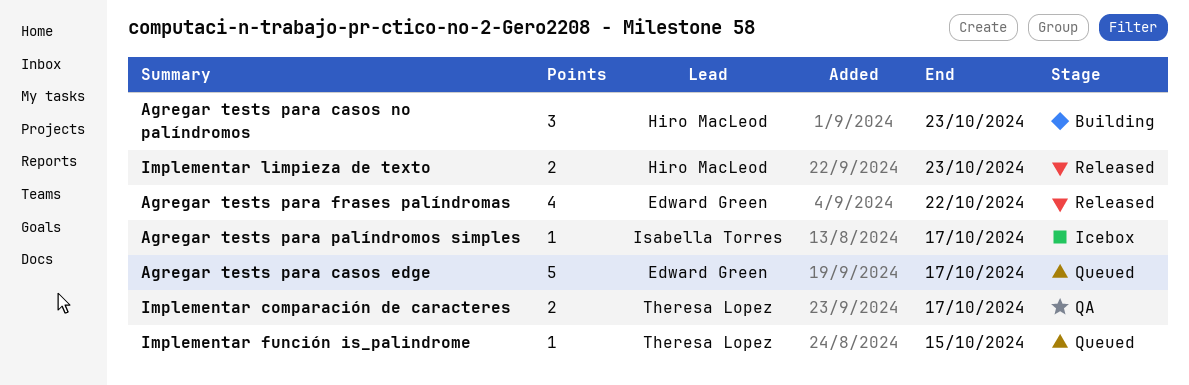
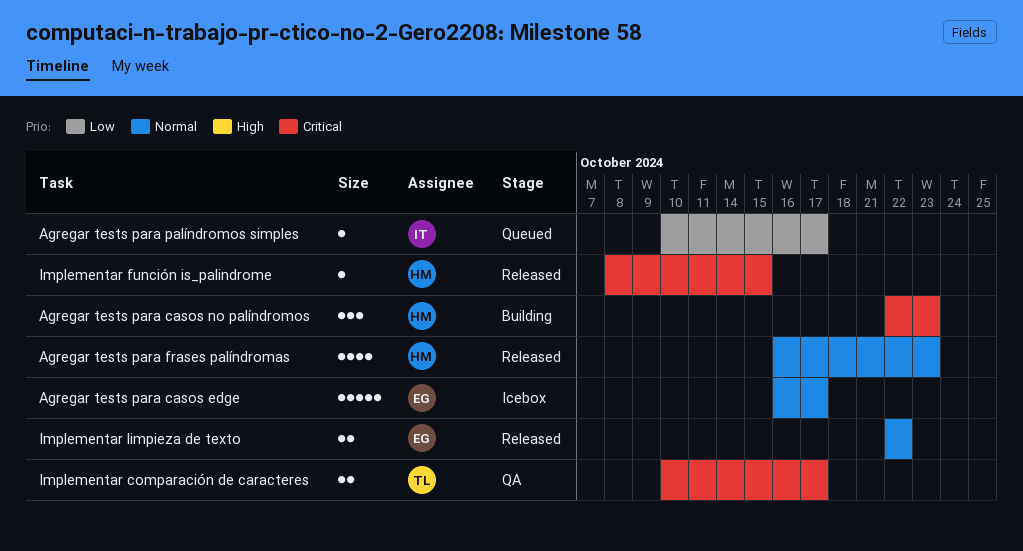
Agregar tests para casos edge, status: Queued -> Icebox
Agregar tests para frases palíndromas, owner: Edward Green -> Hiro MacLeod
Agregar tests para frases palíndromas, due: Oct 22 -> Oct 23
Agregar tests para palíndromos simples, status: Icebox -> Queued
Implementar función is_palindrome, status: Queued -> Released
Implementar función is_palindrome, owner: Theresa Lopez -> Hiro MacLeod
Implementar limpieza de texto, owner: Hiro MacLeod -> Edward Green
Implementar limpieza de texto, due: Oct 23 -> Oct 22

